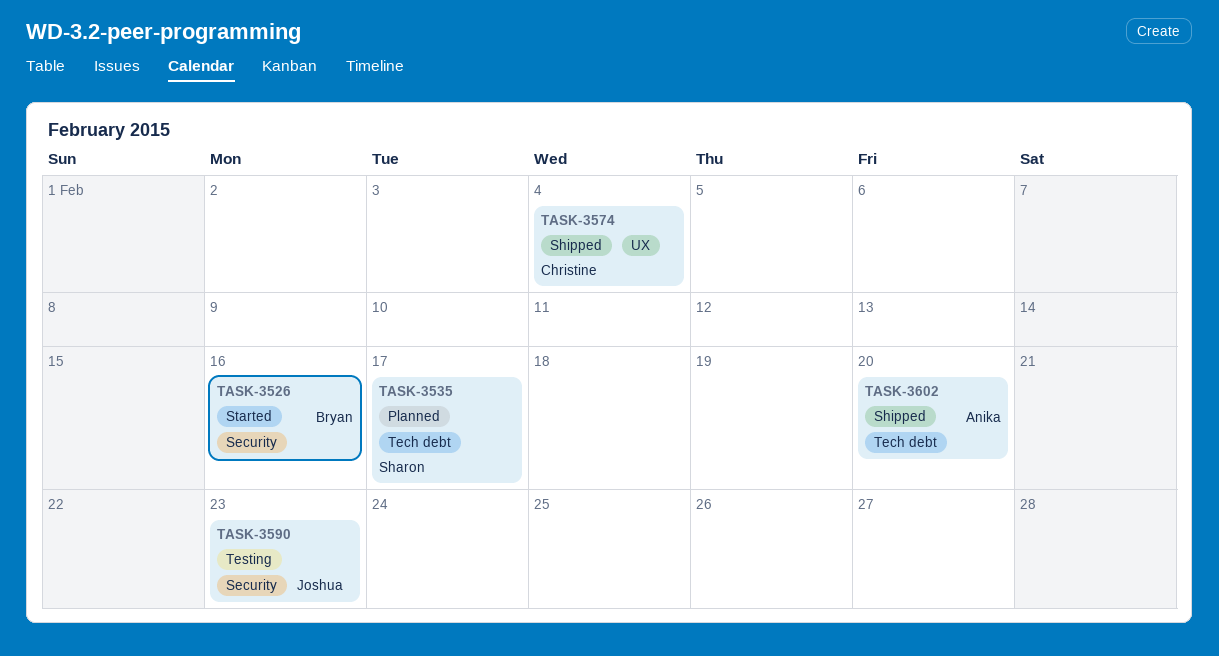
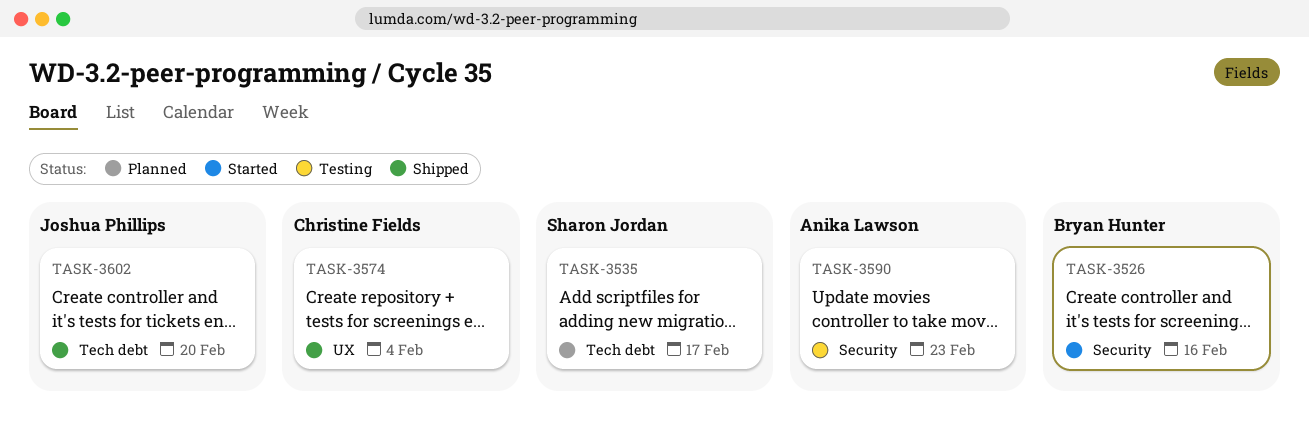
TASK-3590, owner: Joshua Phillips -> Anika Lawson
TASK-3602, owner: Anika Lawson -> Joshua Phillips

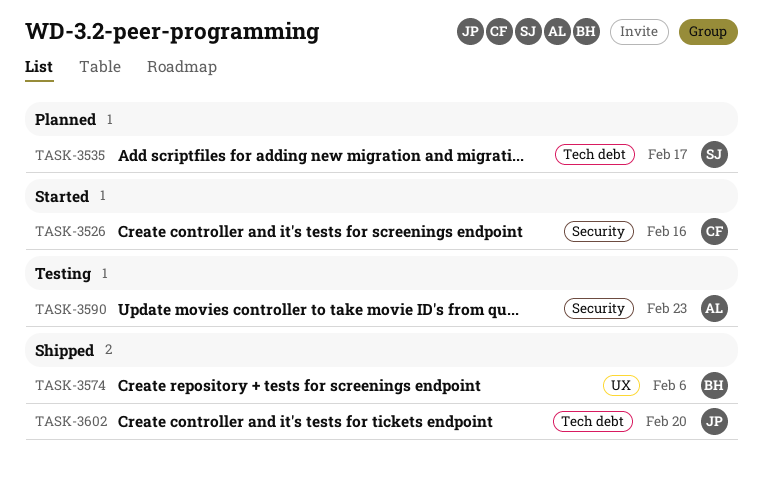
TASK-3526, owner: Bryan Hunter -> Christine Fields
TASK-3574, owner: Christine Fields -> Bryan Hunter
TASK-3574, due: Feb 4 -> Feb 6

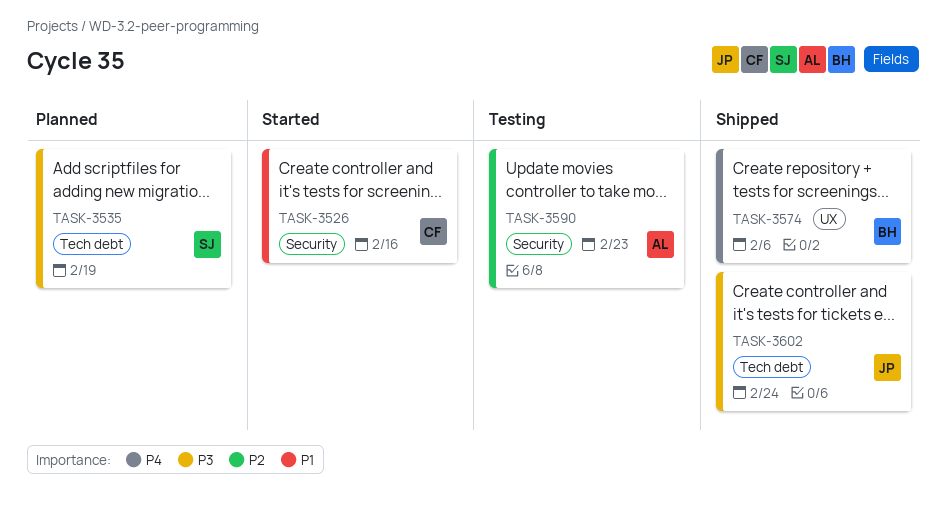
TASK-3535, due: Feb 17 -> Feb 19
TASK-3602, due: Feb 20 -> Feb 24

